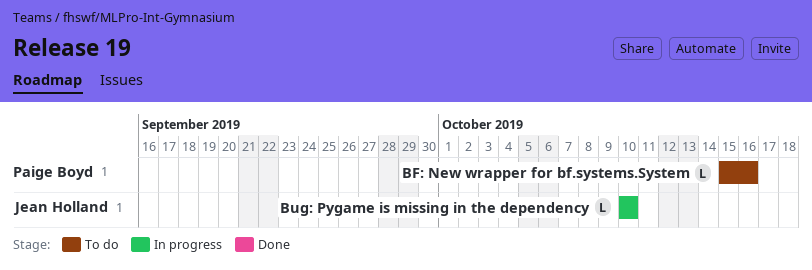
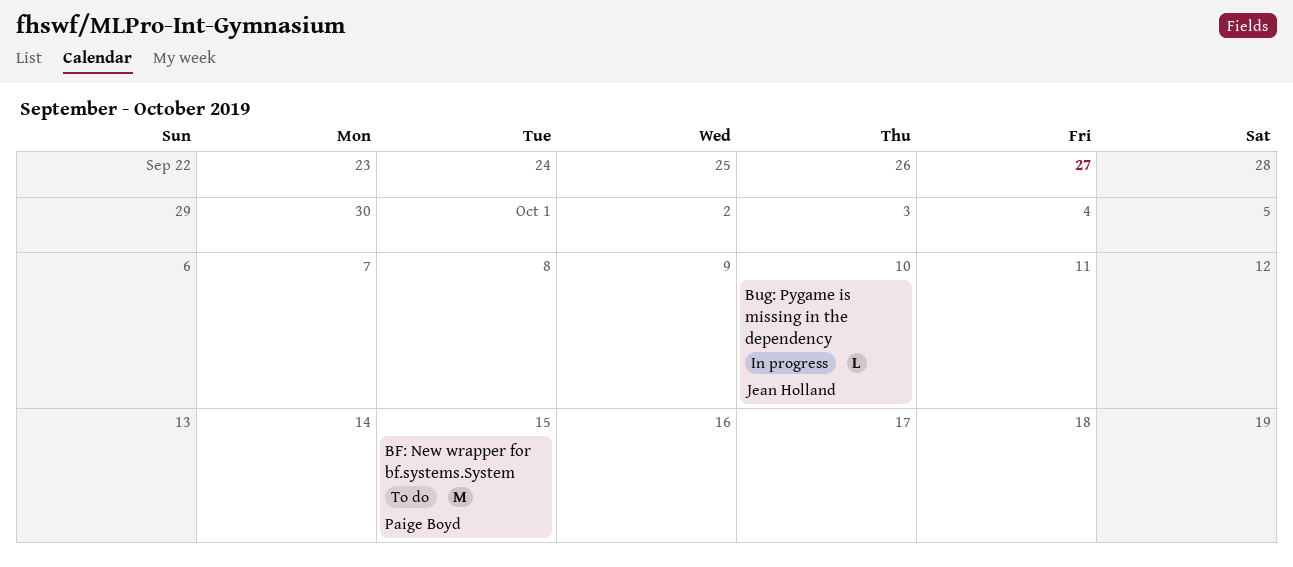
BF: New wrapper for bf.systems.System, estimate: L -> M
BF: New wrapper for bf.systems.System, due: Oct 16 -> Oct 15

